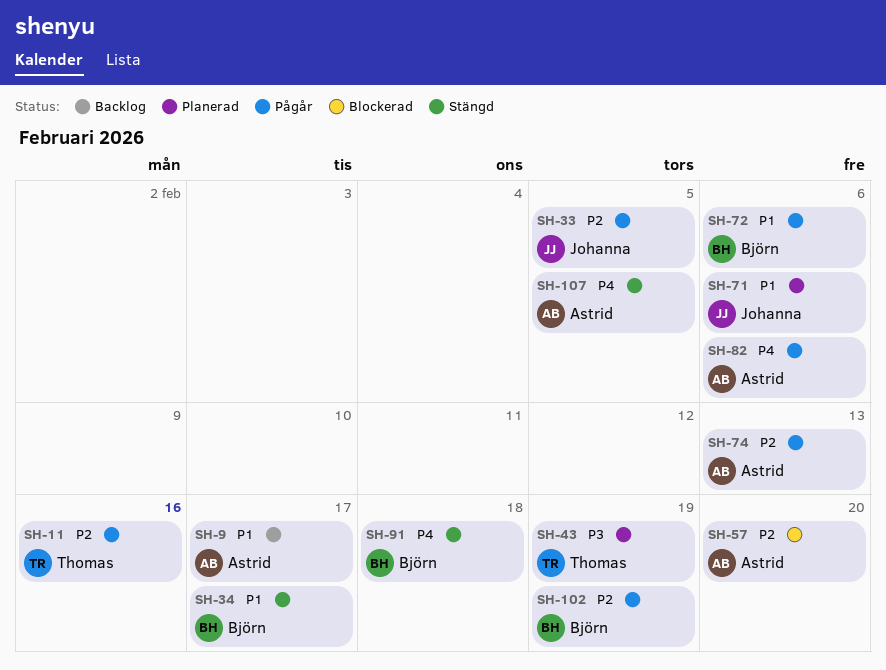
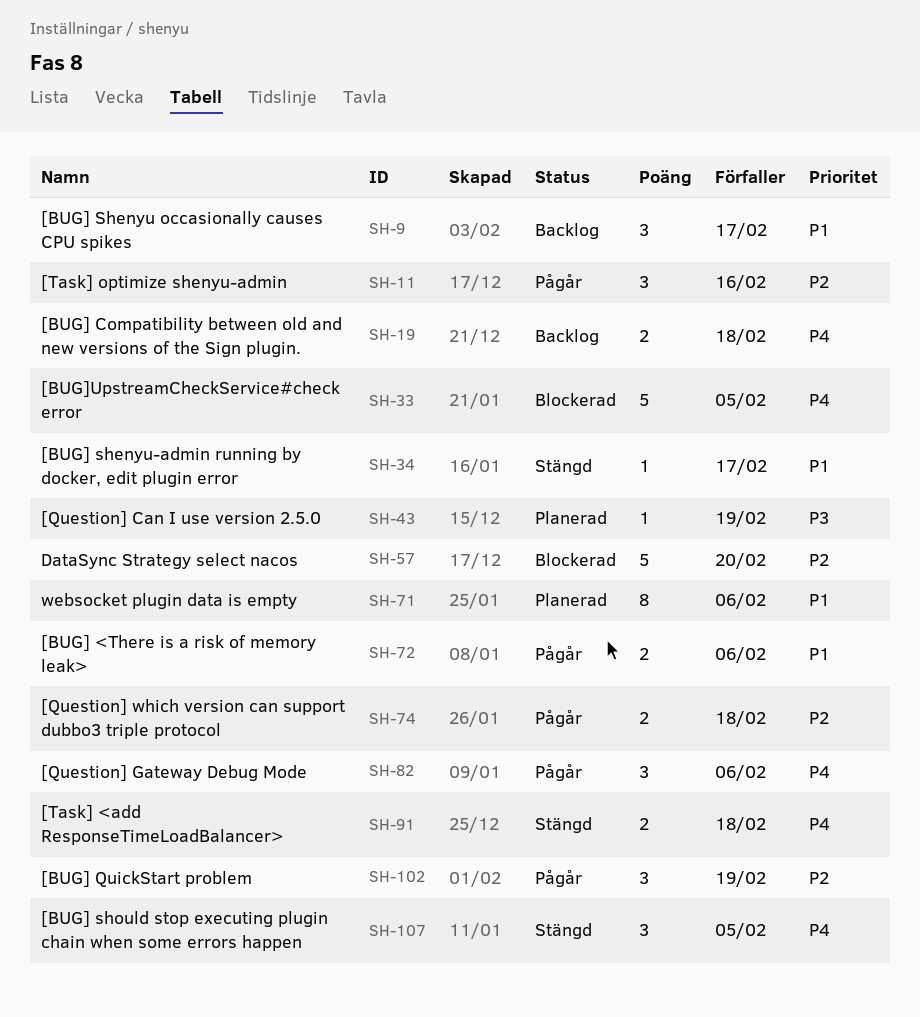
SH-19: none -> present
SH-33, status: Pågår -> Blockerad
SH-33, priority: P2 -> P4
SH-74, due: Feb 13 -> Feb 18

